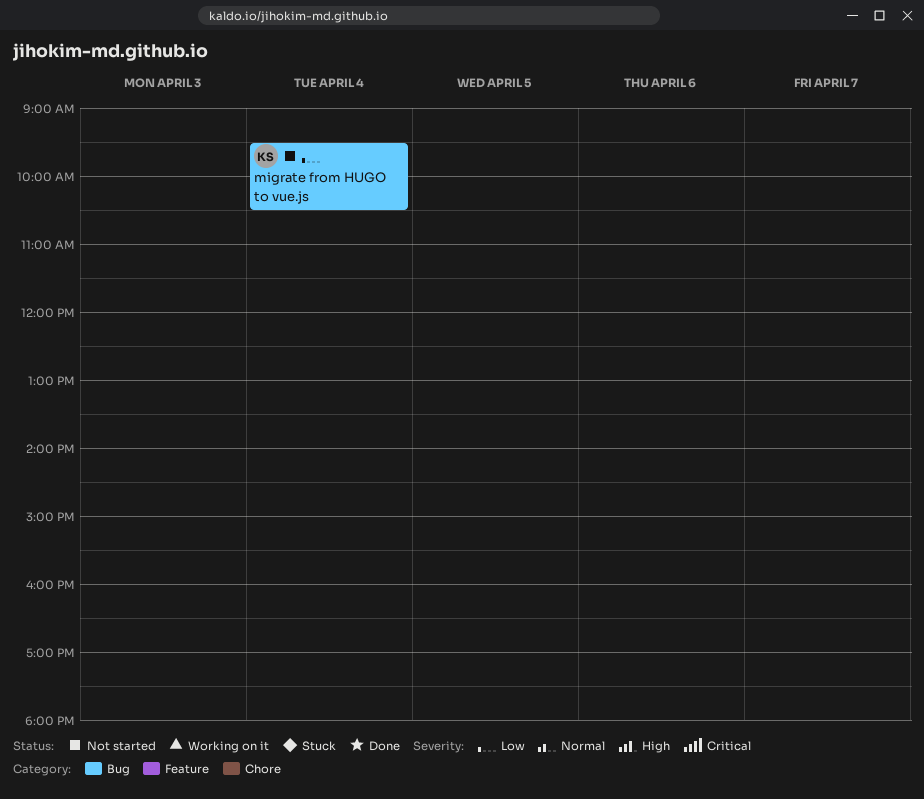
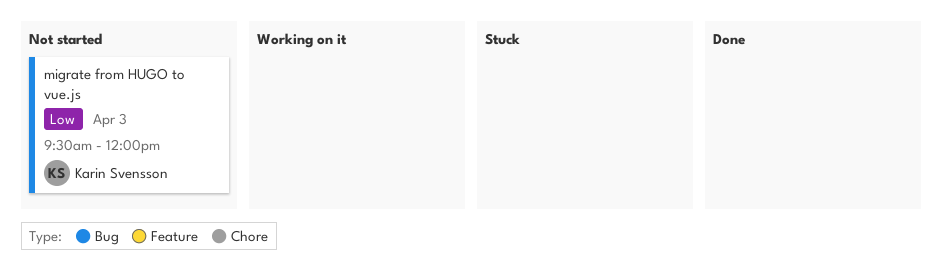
migrate from HUGO to vue.js, day: Apr 4 -> Apr 3
migrate from HUGO to vue.js, ends: 10:30 -> 12:00

